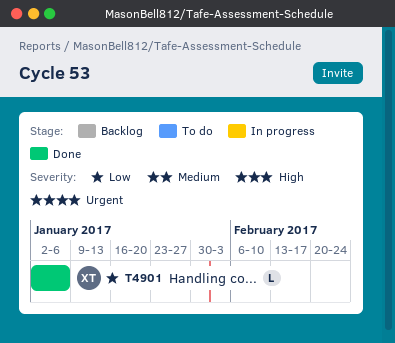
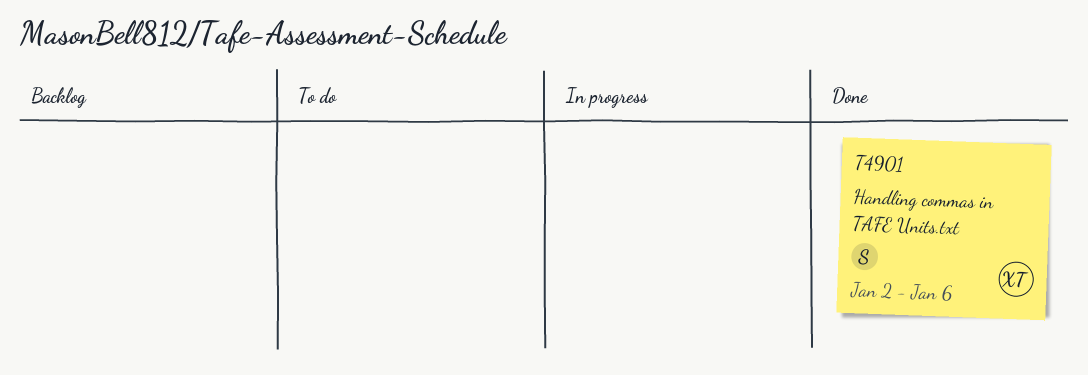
T4901, estimate: L -> S

